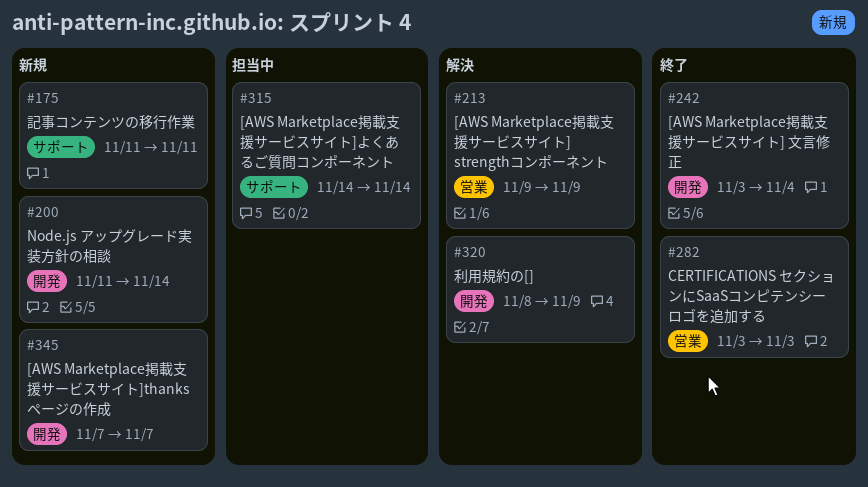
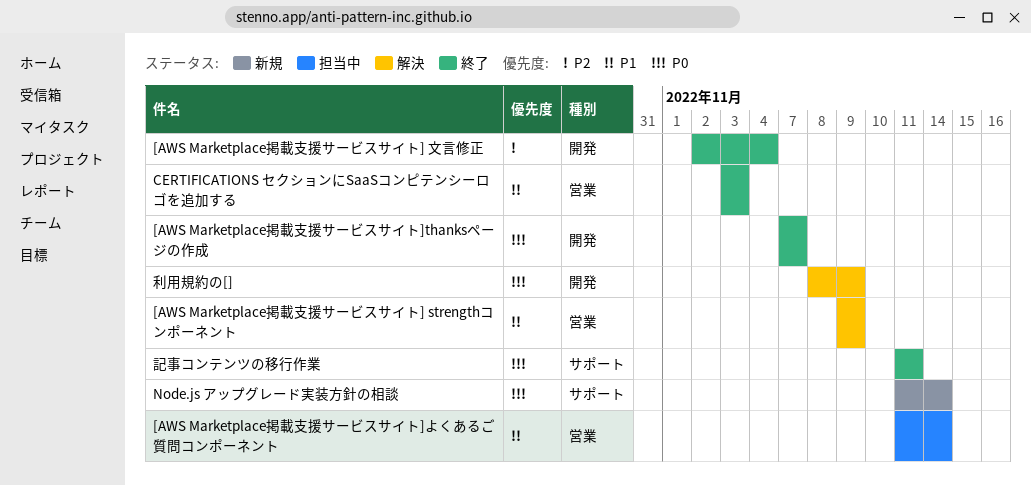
[AWS Marketplace掲載支援サービスサイト] 文言修正, start: Nov 3 -> Nov 2
[AWS Marketplace掲載支援サービスサイト]thanksページの作成, status: 新規 -> 終了
[AWS Marketplace掲載支援サービスサイト]よくあるご質問コンポーネント, label: サポート -> 営業
[AWS Marketplace掲載支援サービスサイト]よくあるご質問コンポーネント, start: Nov 14 -> Nov 11
Node.js アップグレード実装方針の相談, label: 開発 -> サポート
記事コンテンツの移行作業, status: 新規 -> 終了

